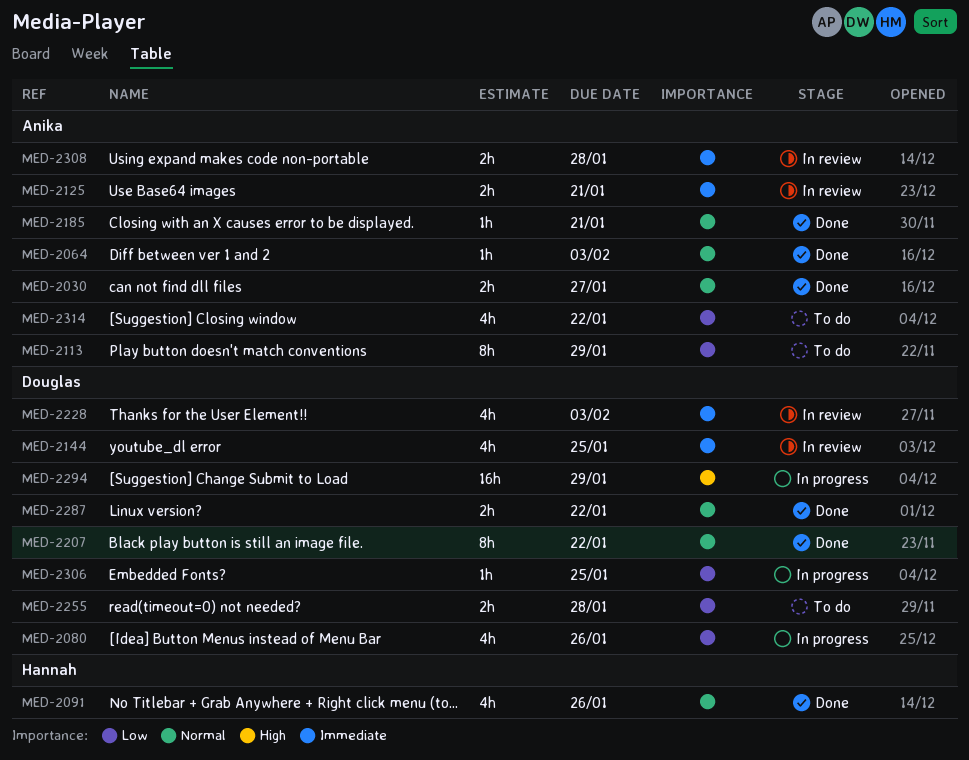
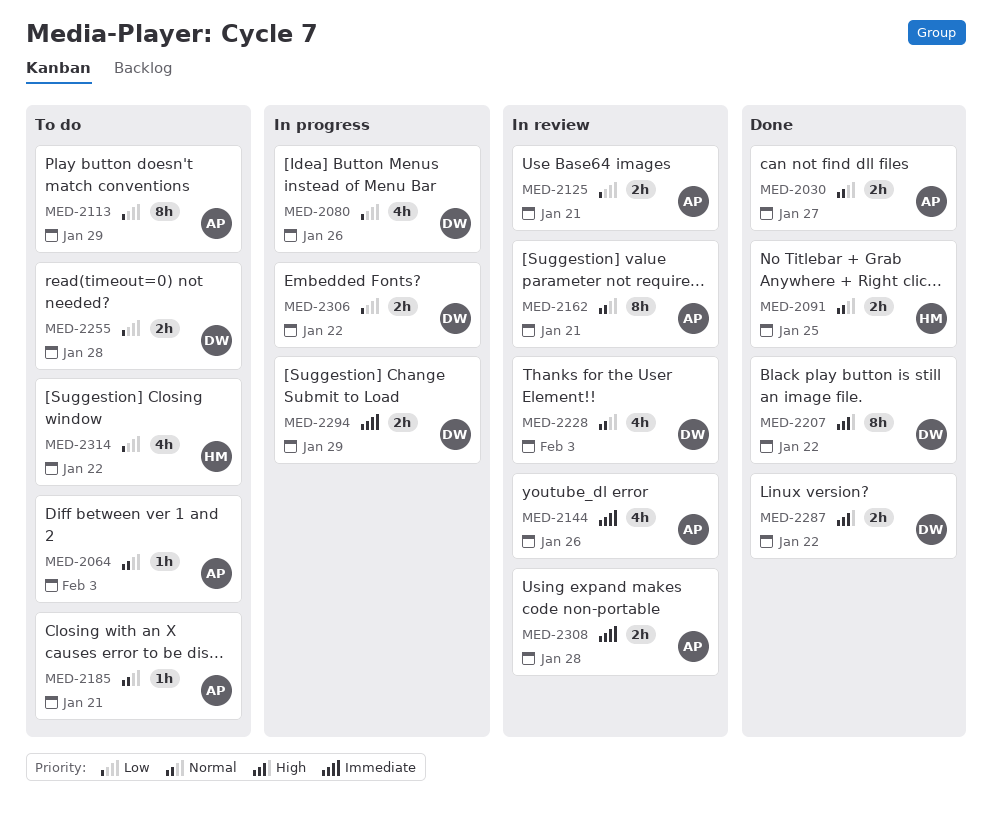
MED-2064, status: Done -> To do
MED-2091, estimate: 4h -> 2h
MED-2091, due: Jan 26 -> Jan 25
MED-2125, priority: Immediate -> Low
MED-2144, owner: Douglas -> Anika
MED-2144, due: Jan 25 -> Jan 26
MED-2162: none -> present
MED-2185, status: Done -> To do
MED-2207, priority: Normal -> High
MED-2228, priority: Immediate -> Normal
MED-2287, priority: Normal -> High
MED-2294, priority: High -> Immediate
MED-2294, estimate: 16h -> 2h
MED-2306, estimate: 1h -> 2h
MED-2306, due: Jan 25 -> Jan 22
MED-2314, owner: Anika -> Hannah

